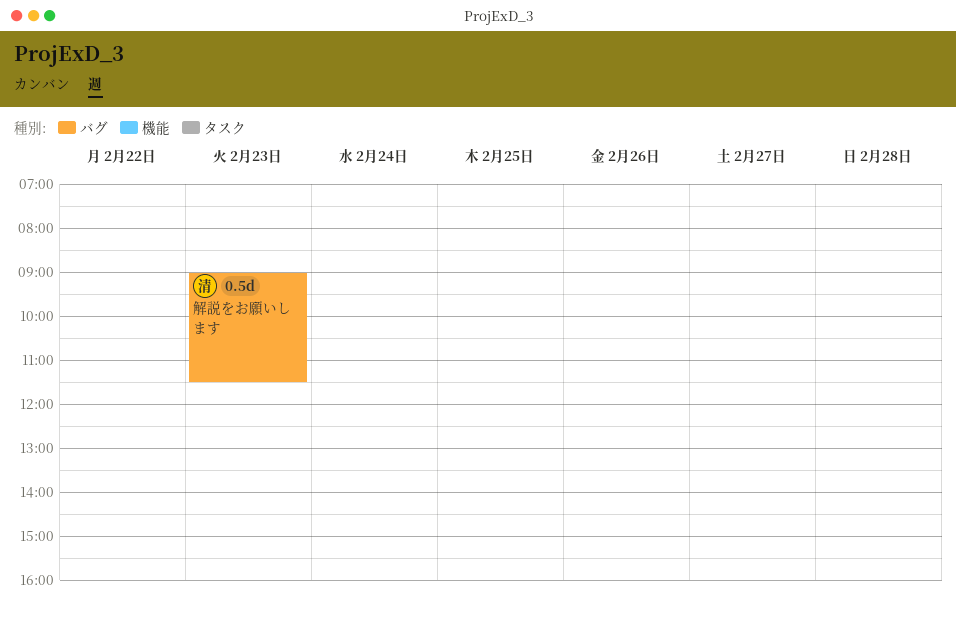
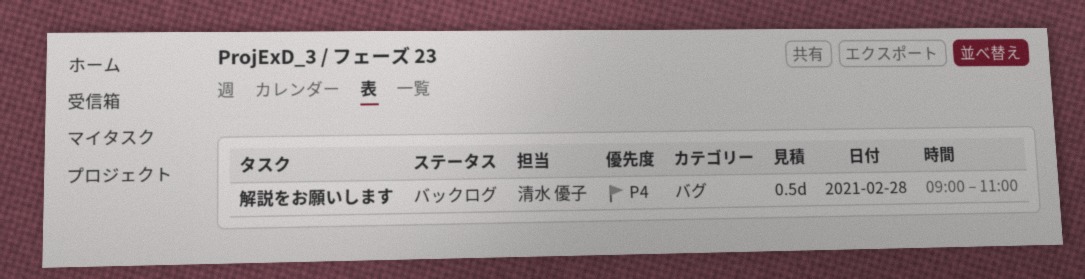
解説をお願いします, day: Feb 23 -> Feb 28
解説をお願いします, ends: 11:30 -> 11:00

